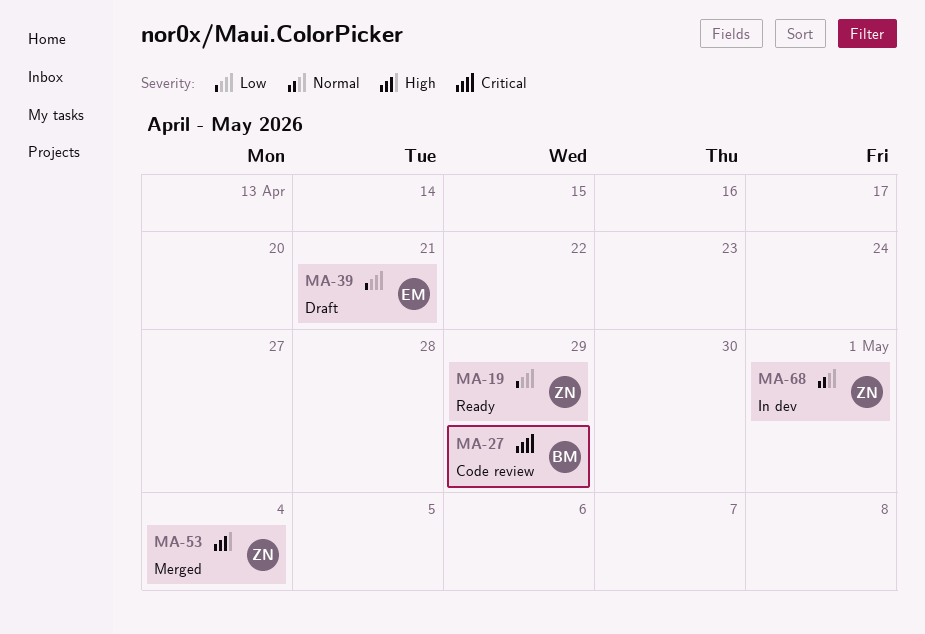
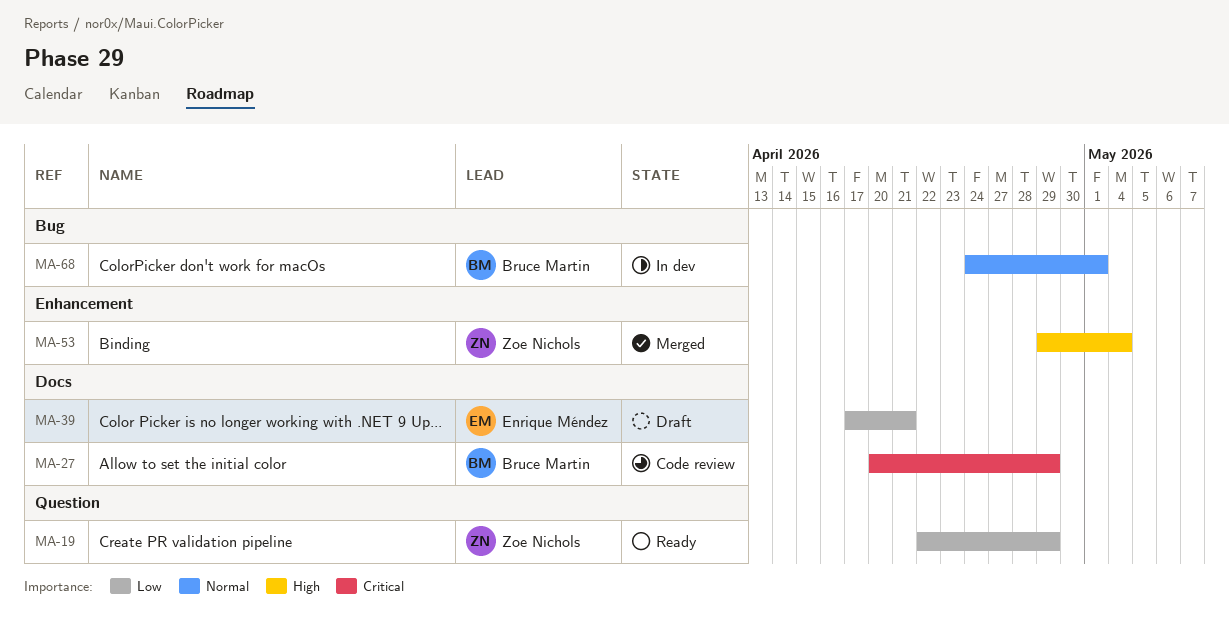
MA-68, owner: Zoe Nichols -> Bruce Martin

